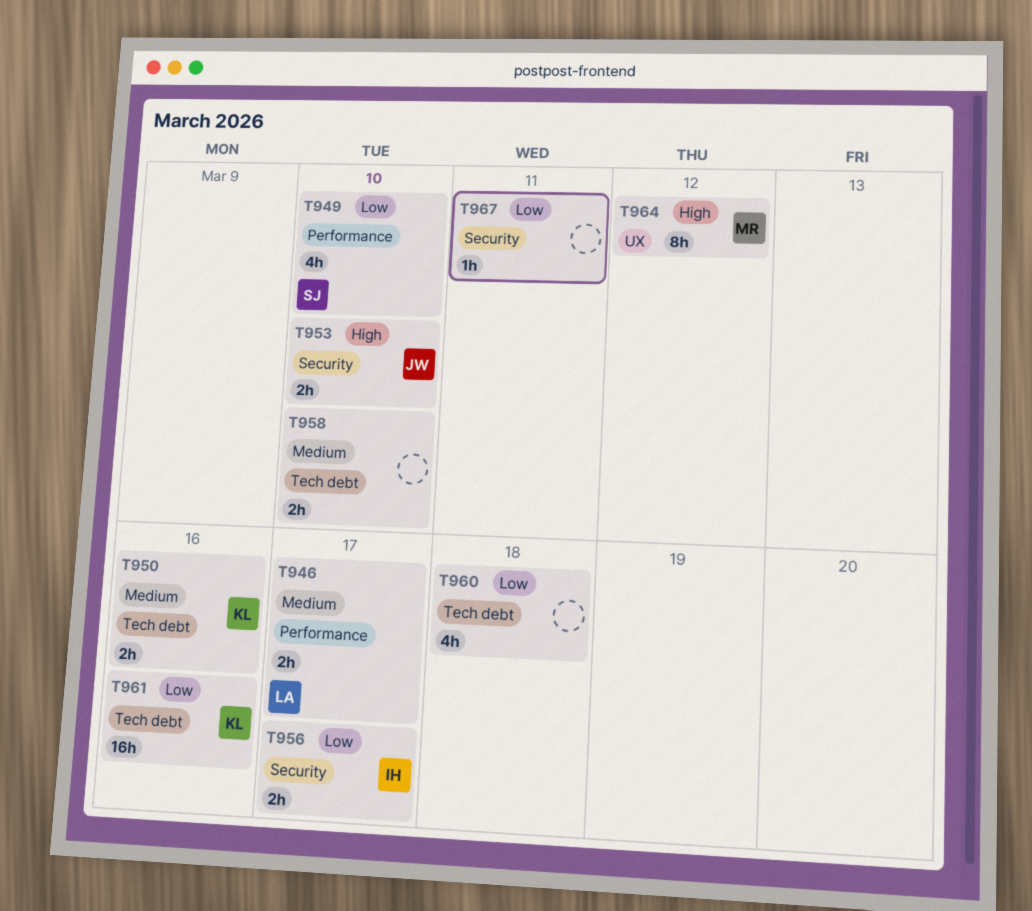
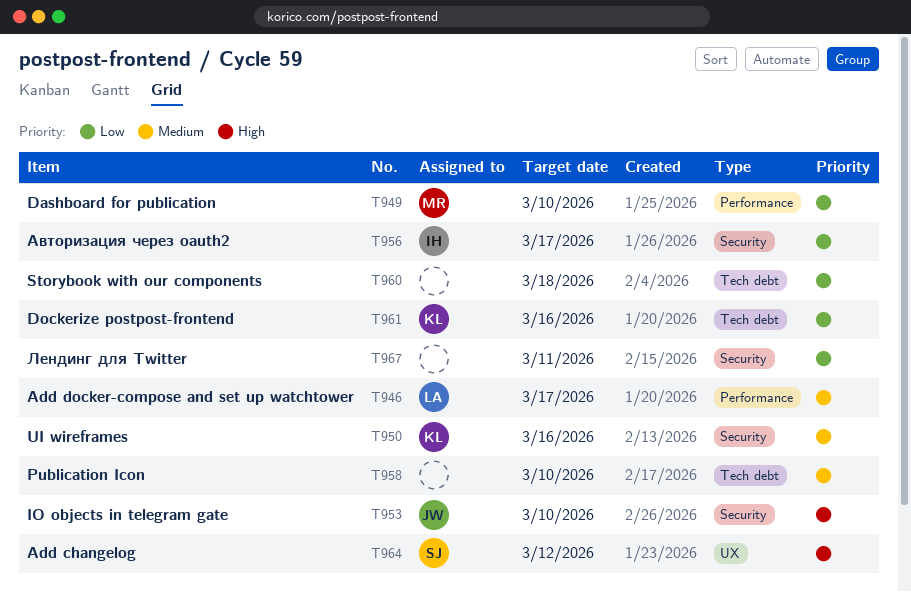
T949, owner: SJ -> MR
T950, label: Tech debt -> Security
T964, owner: MR -> SJ

